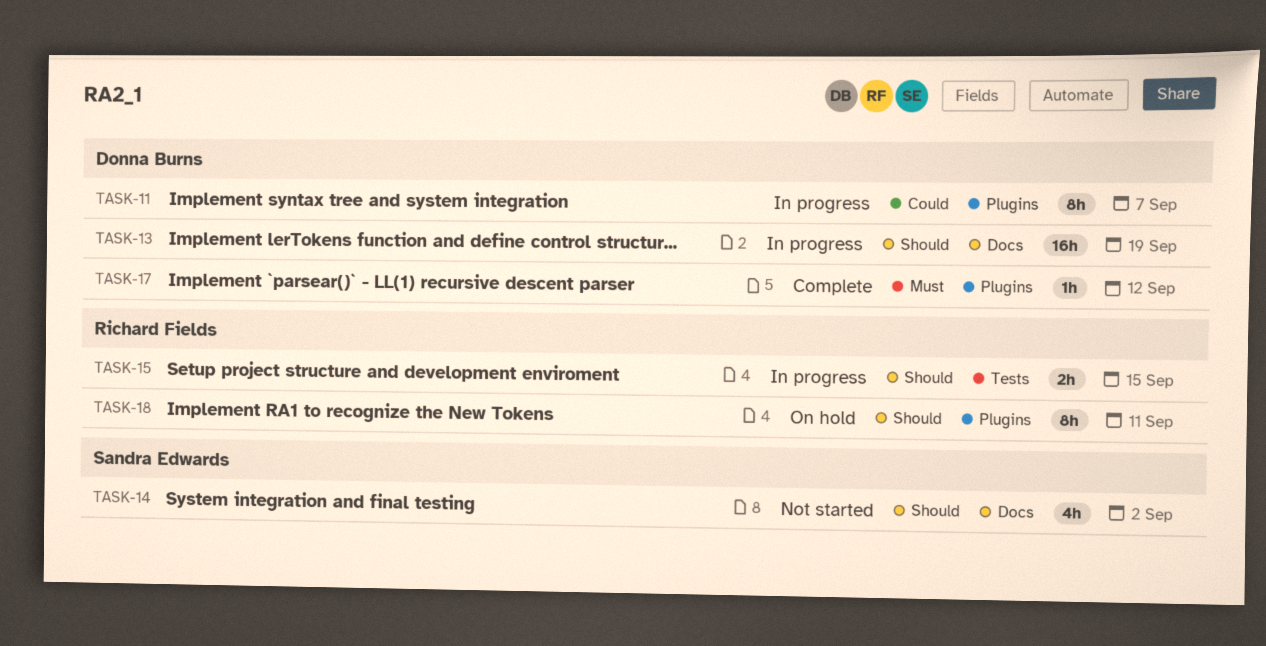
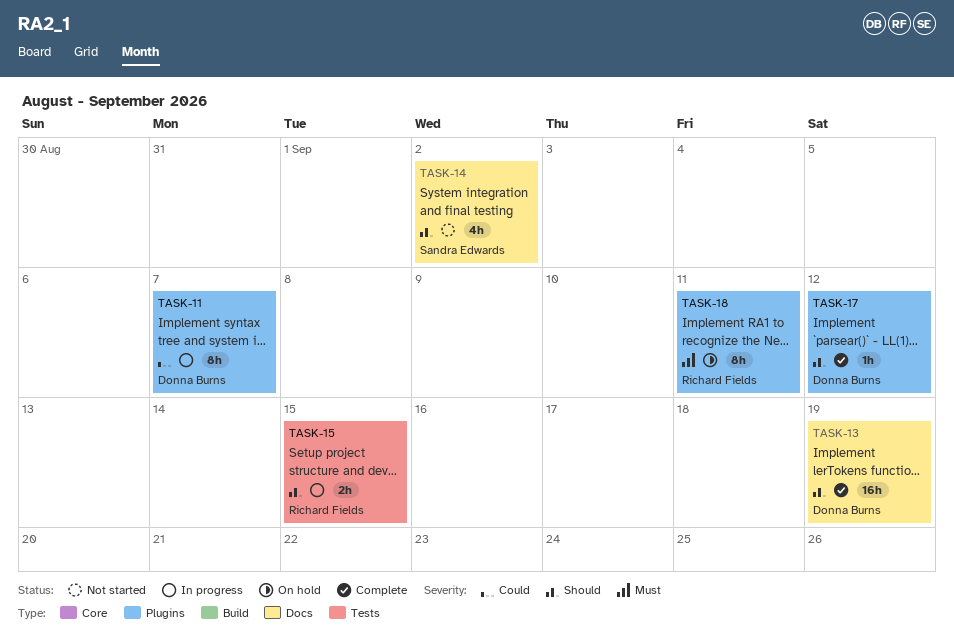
TASK-13, status: In progress -> Complete
TASK-17, priority: Must -> Should
TASK-18, priority: Should -> Must

